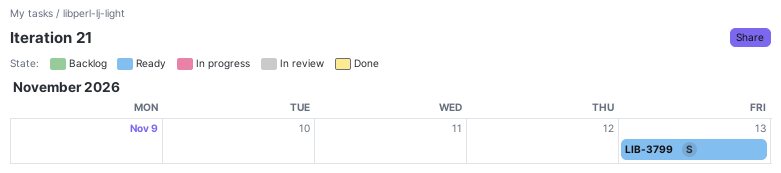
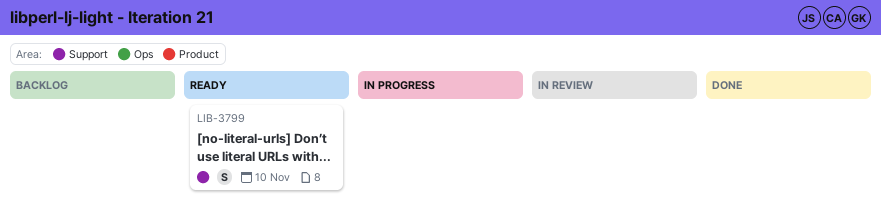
LIB-3799, due: Nov 13 -> Nov 10

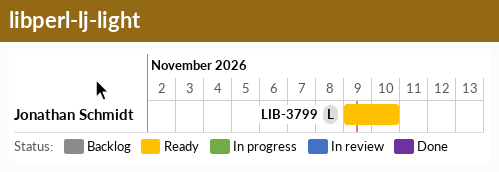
LIB-3799, estimate: S -> L

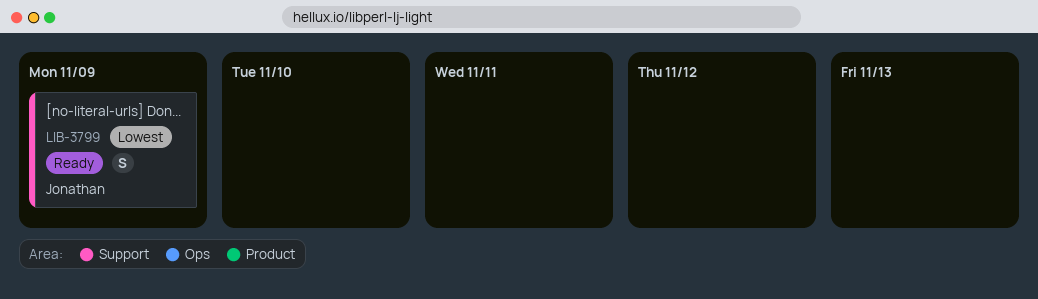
LIB-3799, estimate: L -> S
LIB-3799, due: Nov 10 -> Nov 9

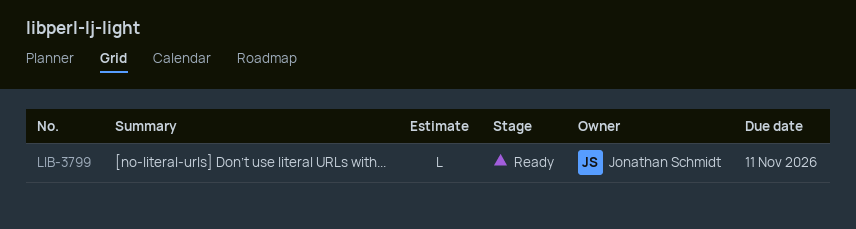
LIB-3799, estimate: S -> L
LIB-3799, due: Nov 9 -> Nov 11

